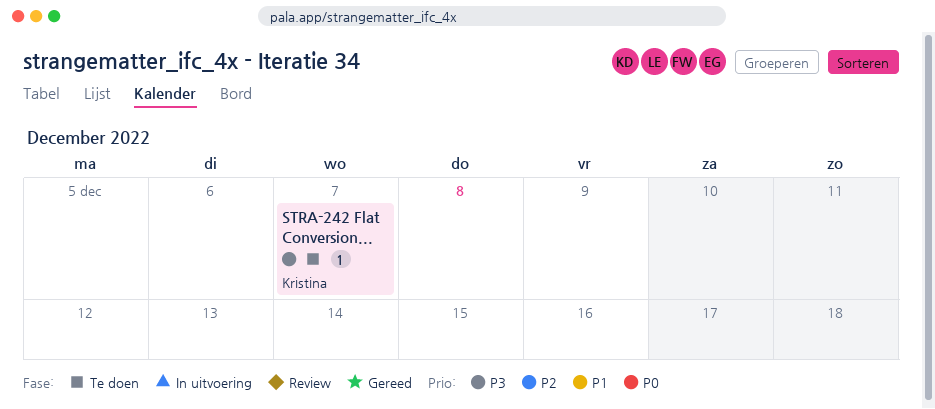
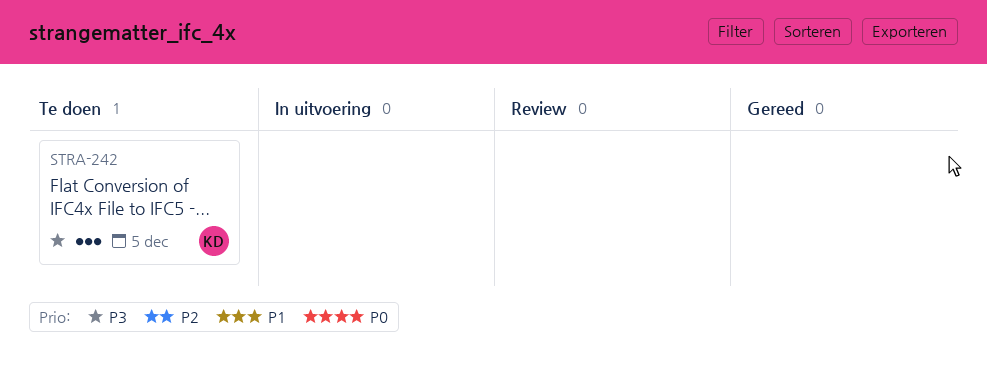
STRA-242, estimate: 1 -> 3
STRA-242, due: Dec 7 -> Dec 5

